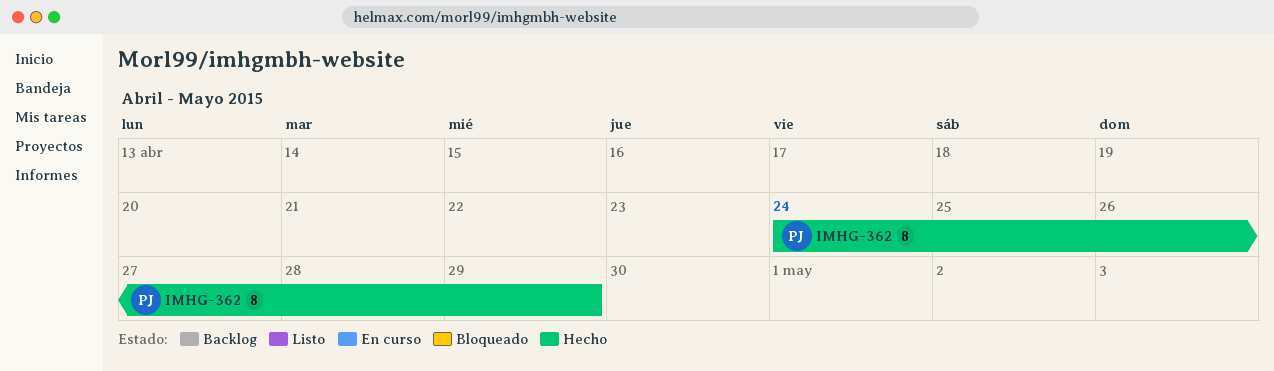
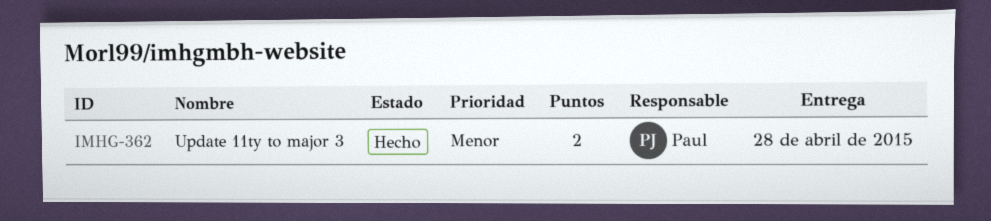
IMHG-362, estimate: 8 -> 2
IMHG-362, due: Apr 29 -> Apr 28

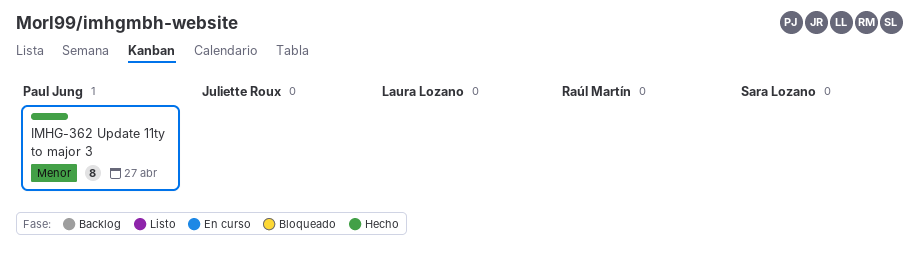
IMHG-362, estimate: 2 -> 8
IMHG-362, due: Apr 28 -> Apr 27

